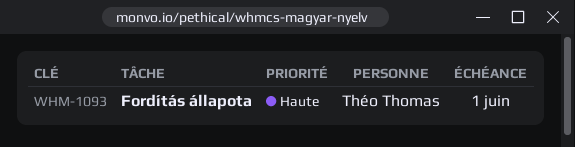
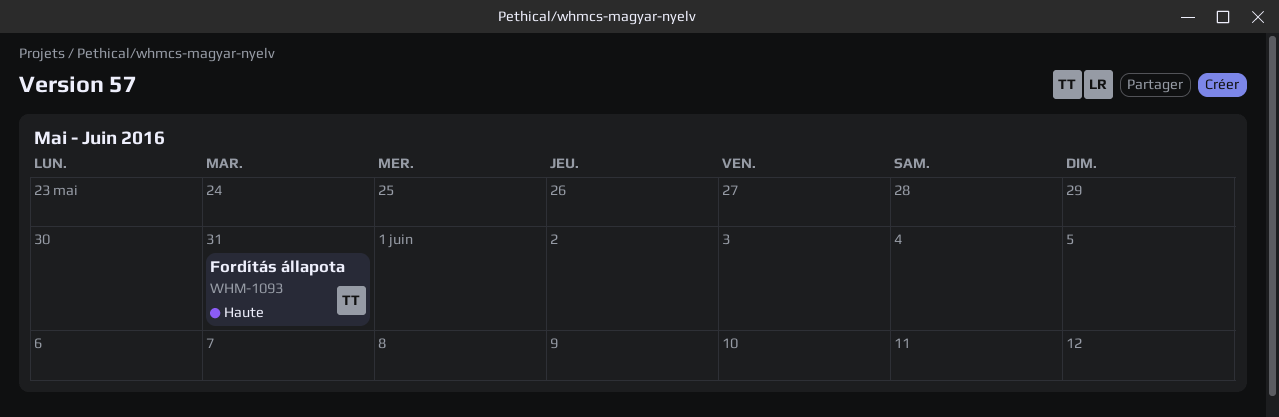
WHM-1093, due: Jun 1 -> May 31

